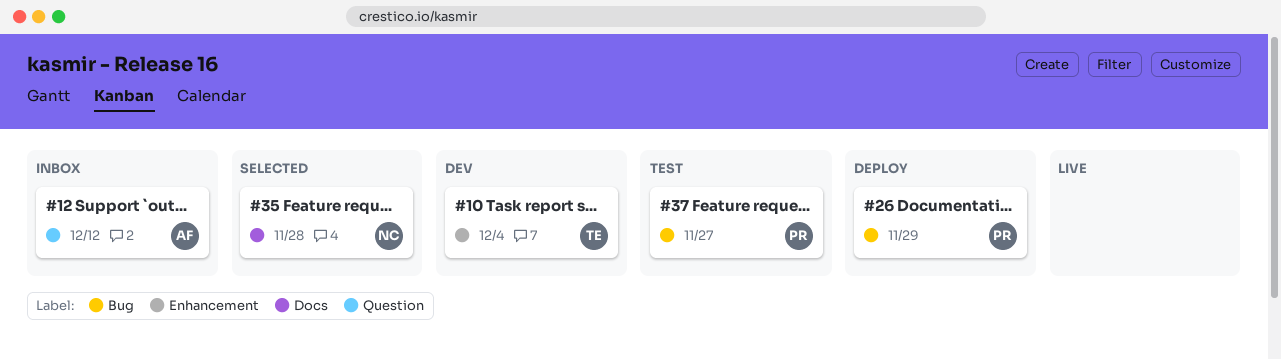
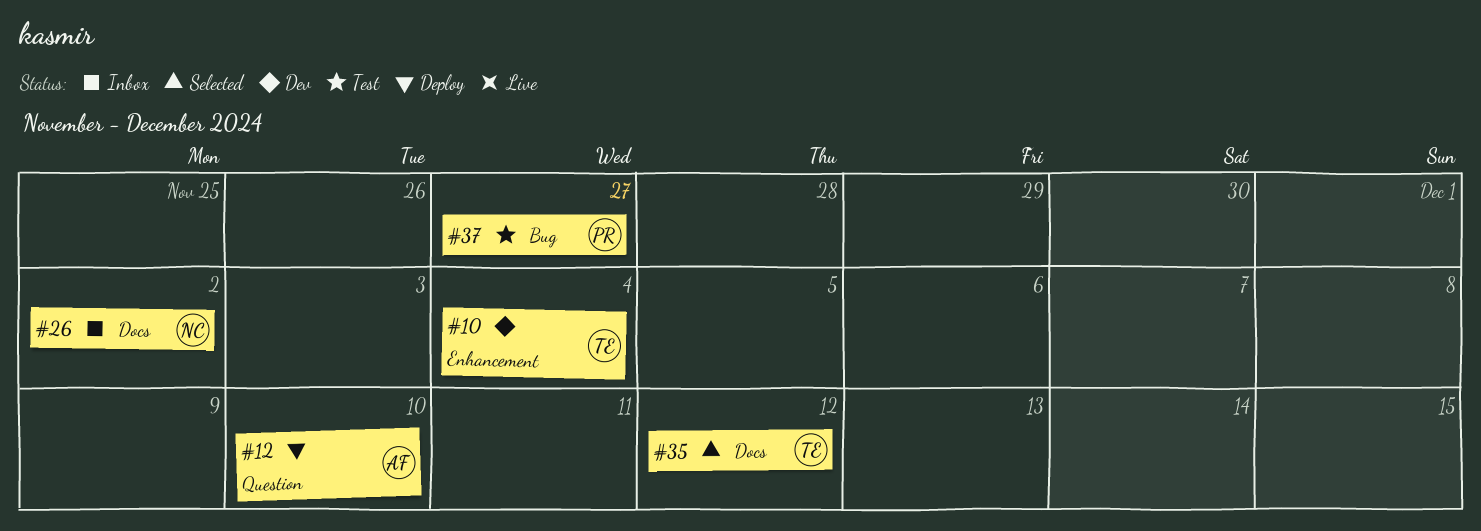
#12, status: Inbox -> Deploy
#12, due: Dec 12 -> Dec 10
#26, status: Deploy -> Inbox
#26, owner: PR -> NC
#26, label: Bug -> Docs
#26, due: Nov 29 -> Dec 2
#35, owner: NC -> TE
#35, due: Nov 28 -> Dec 12

